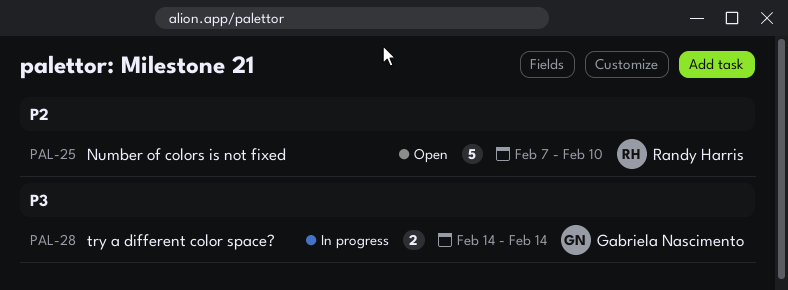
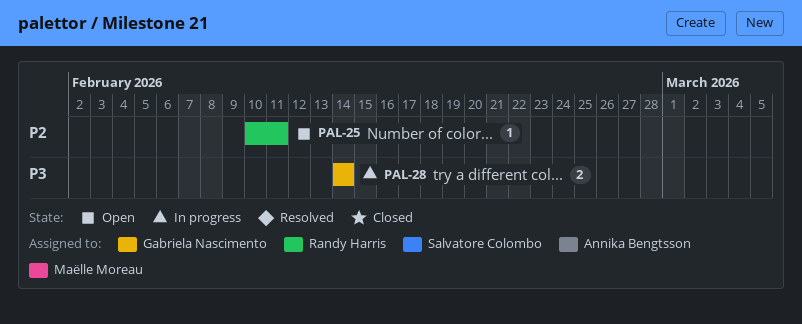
PAL-25, estimate: 5 -> 1
PAL-25, start: Feb 7 -> Feb 10
PAL-25, due: Feb 10 -> Feb 11

